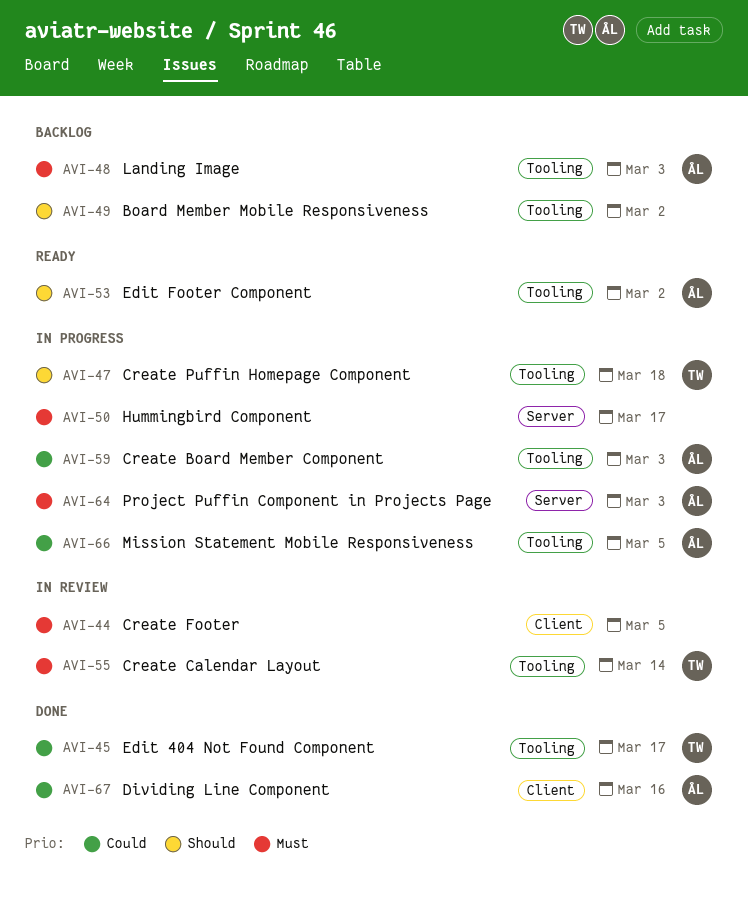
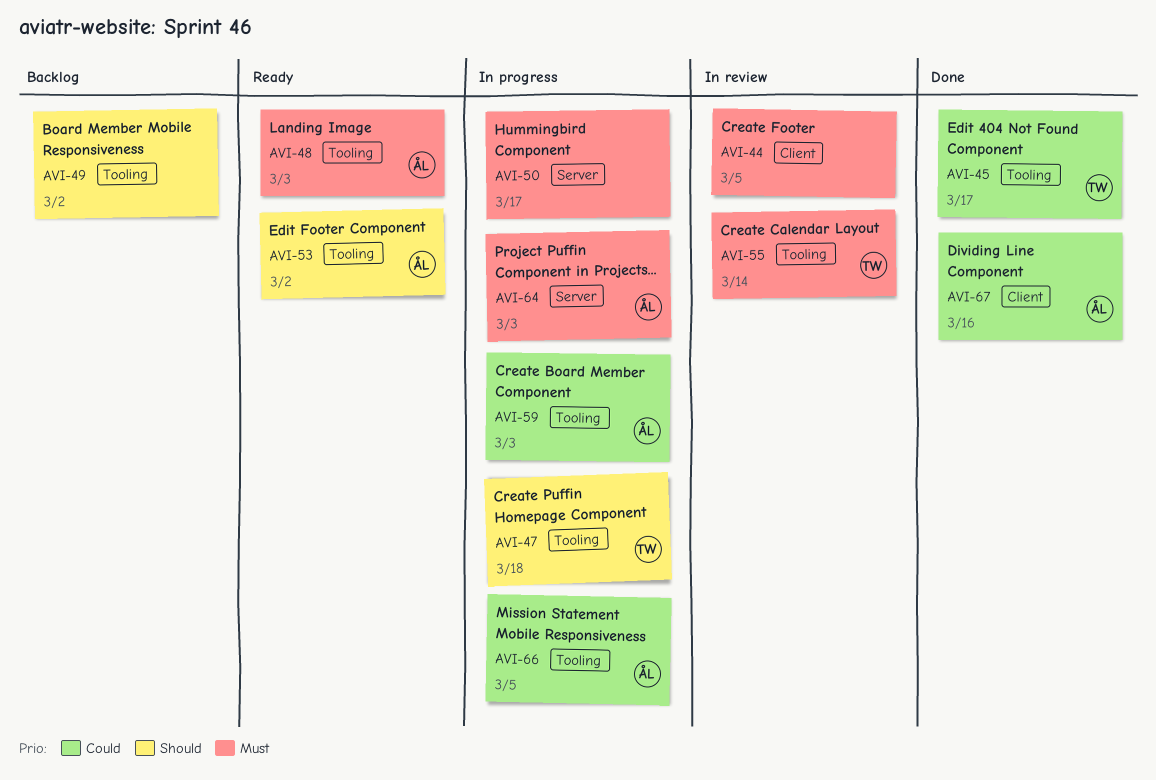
AVI-48, status: Backlog -> Ready

